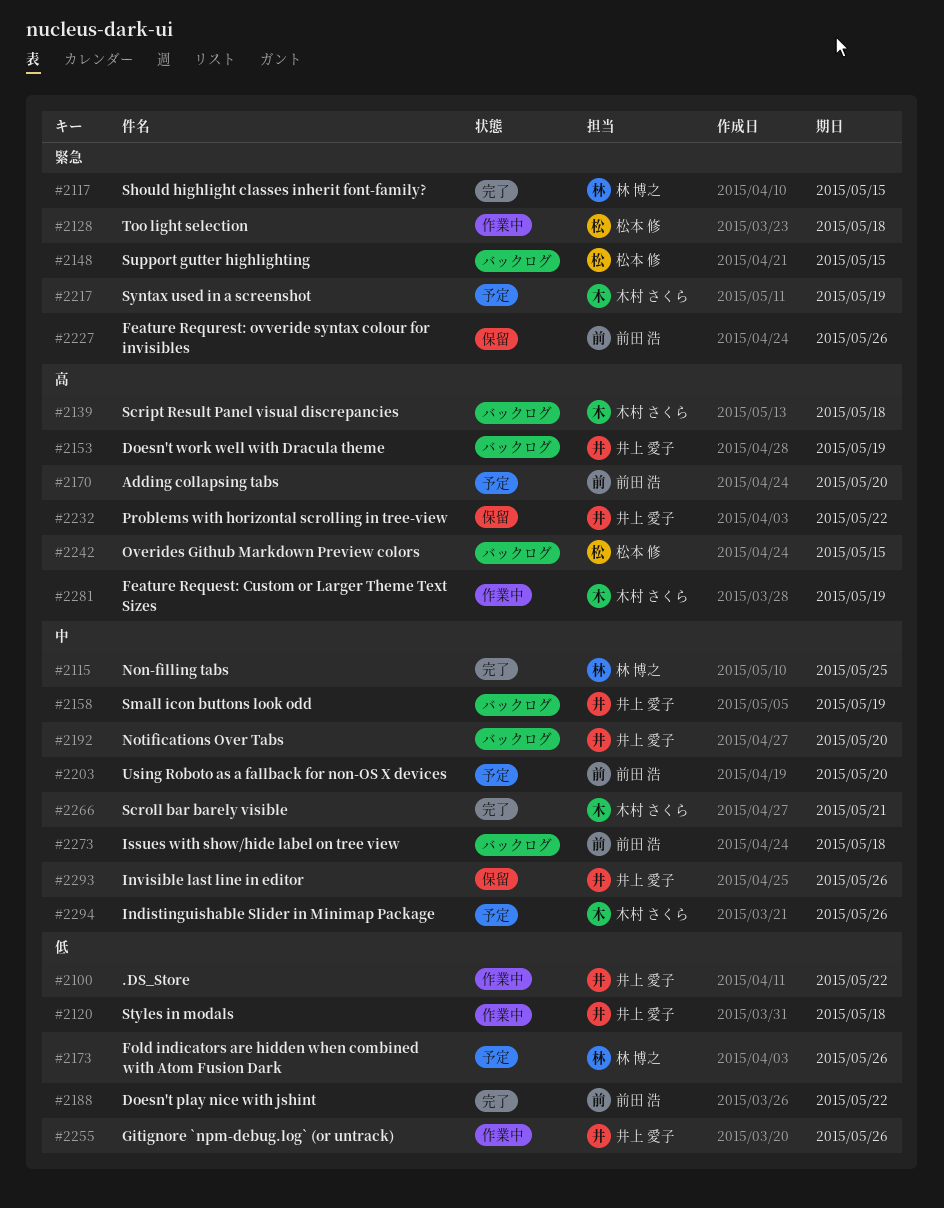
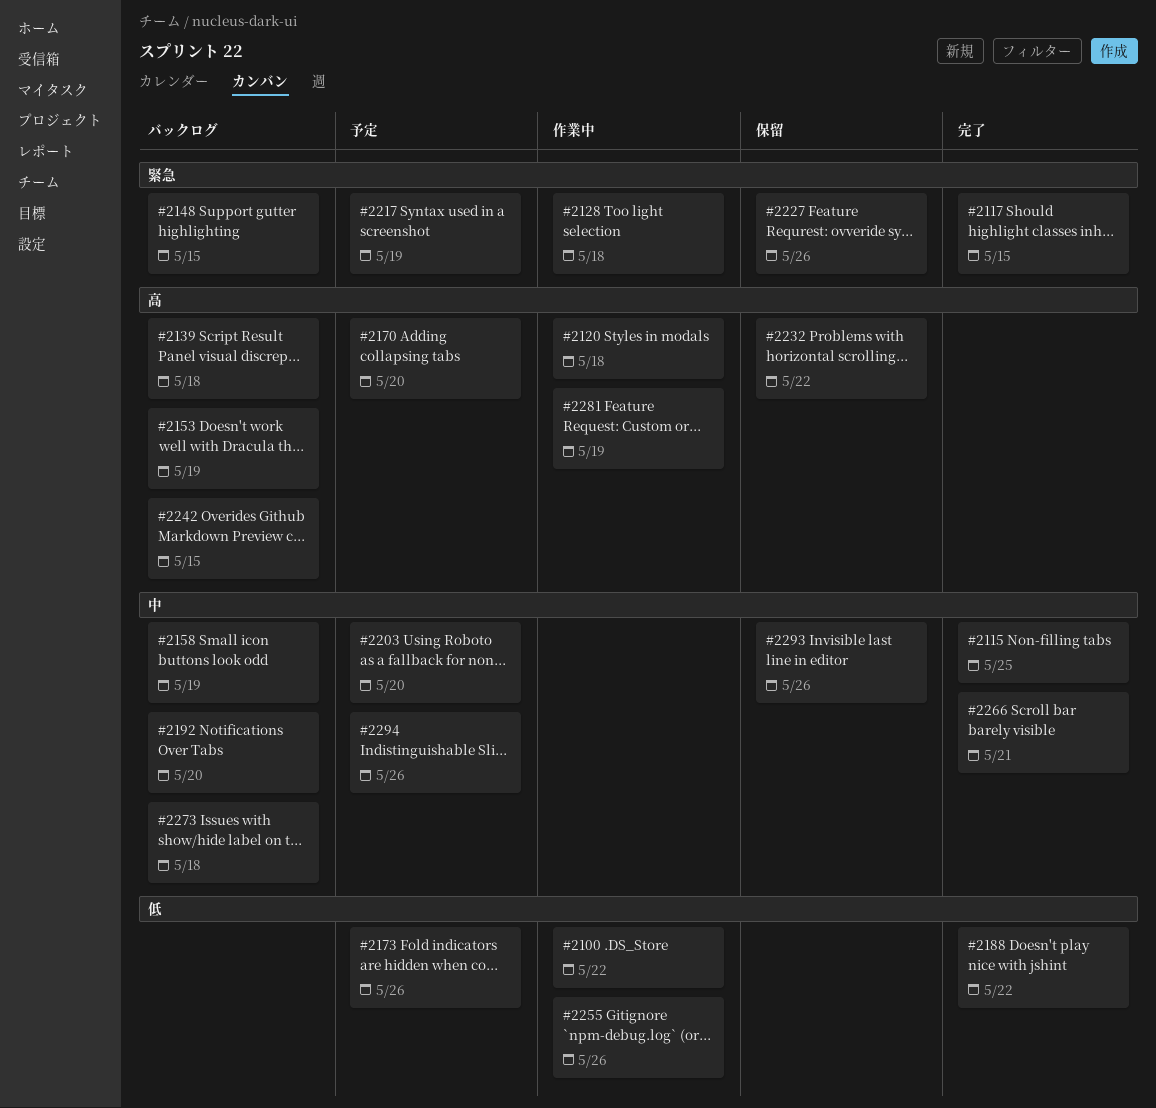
#2120, priority: 低 -> 高

